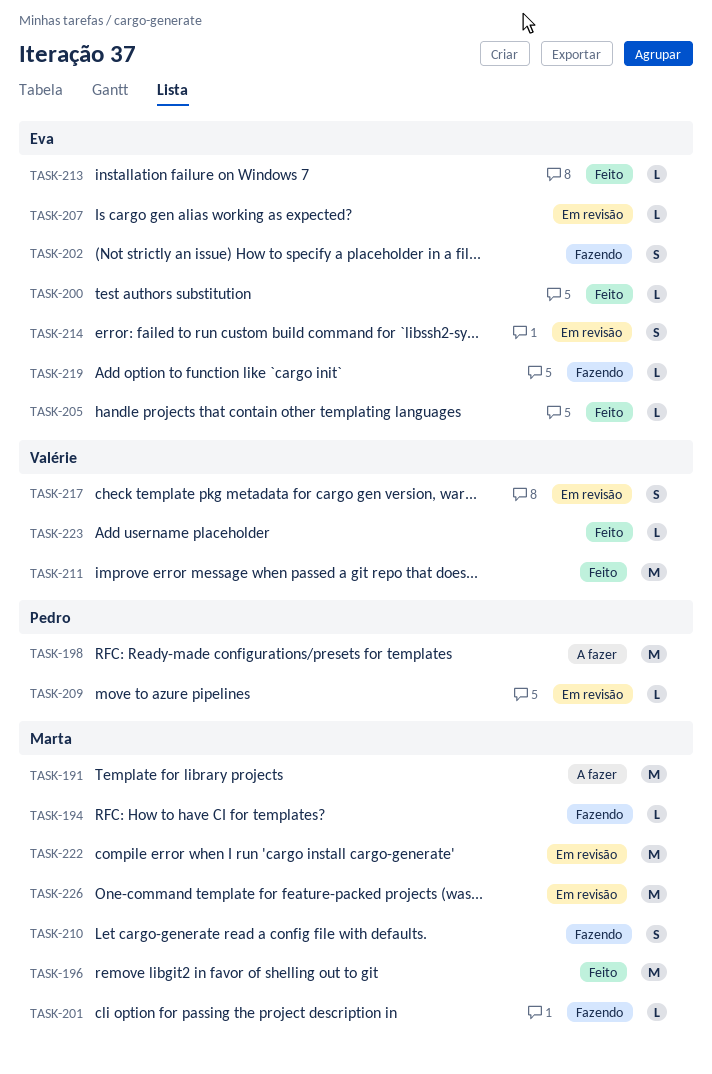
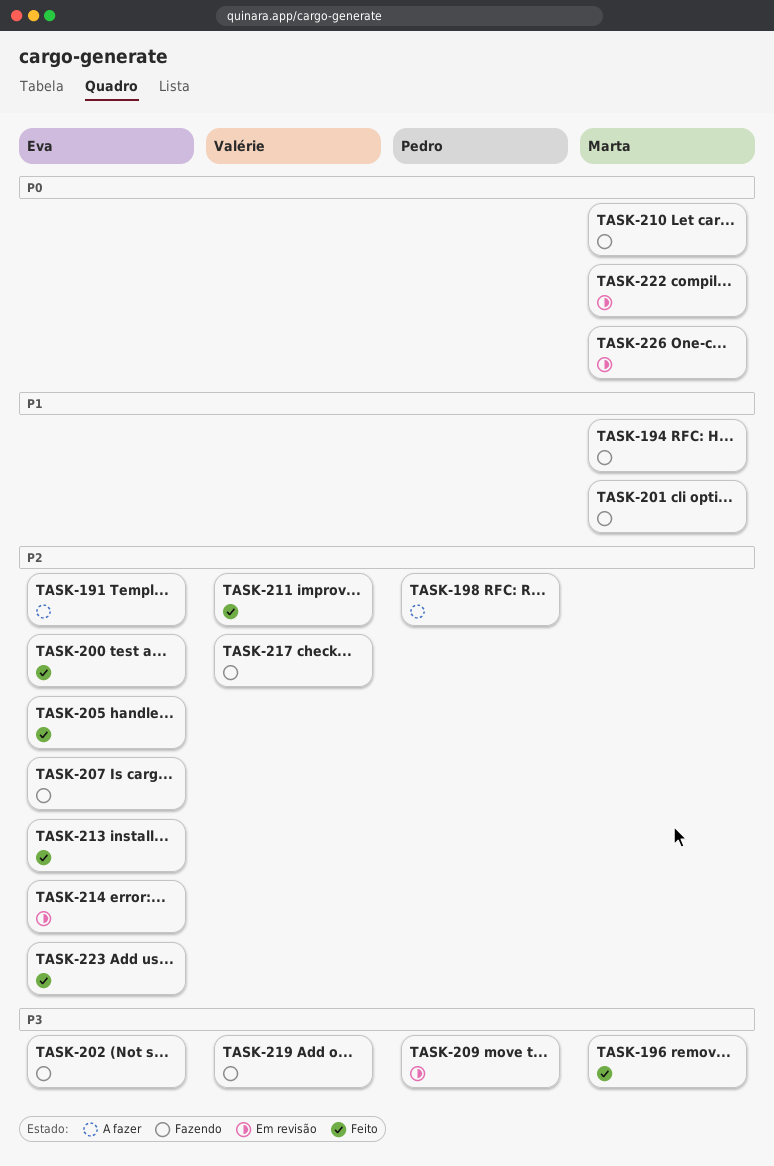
TASK-191, owner: Marta -> Eva
TASK-207, status: Em revisão -> Fazendo
TASK-217, status: Em revisão -> Fazendo
TASK-219, owner: Eva -> Valérie
TASK-223, owner: Valérie -> Eva

